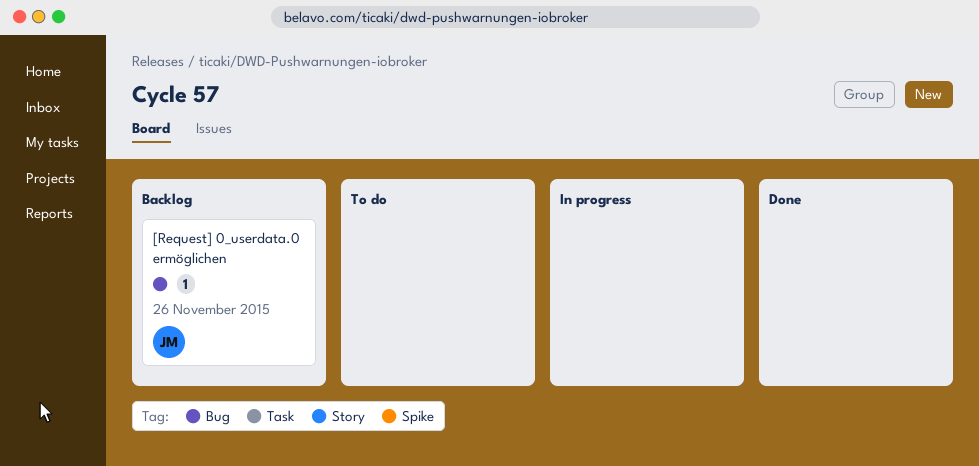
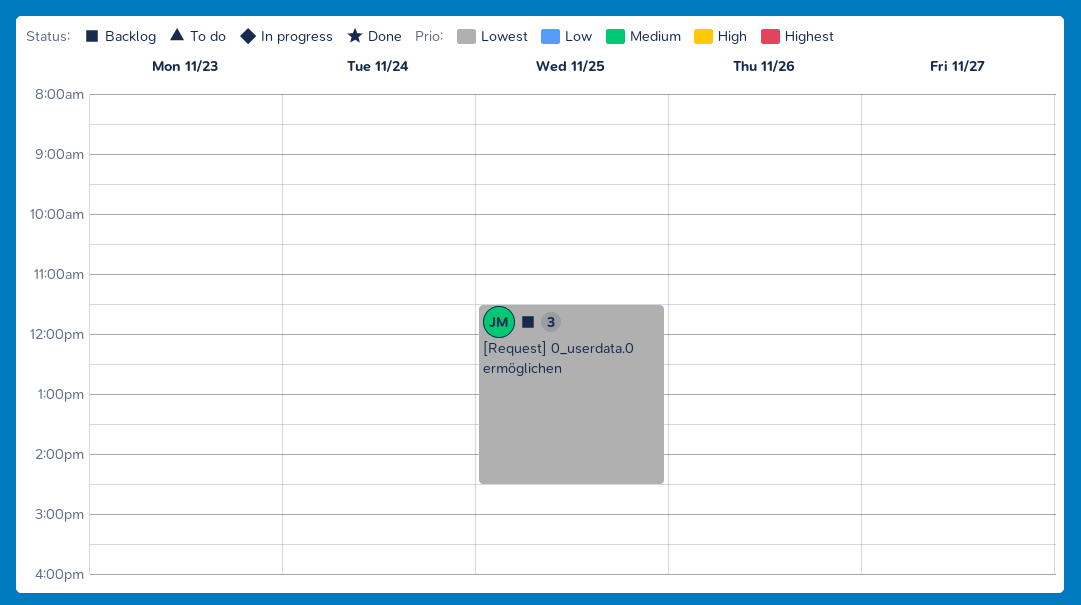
[Request] 0_userdata.0 ermöglichen, estimate: 1 -> 3
[Request] 0_userdata.0 ermöglichen, day: Nov 26 -> Nov 25

